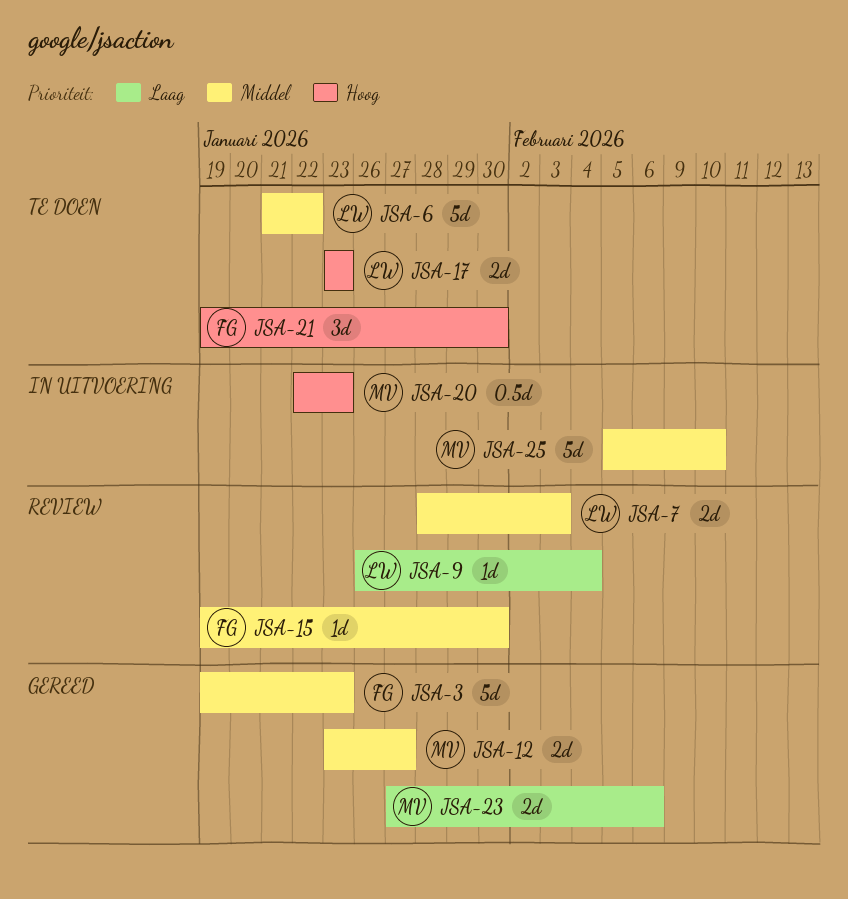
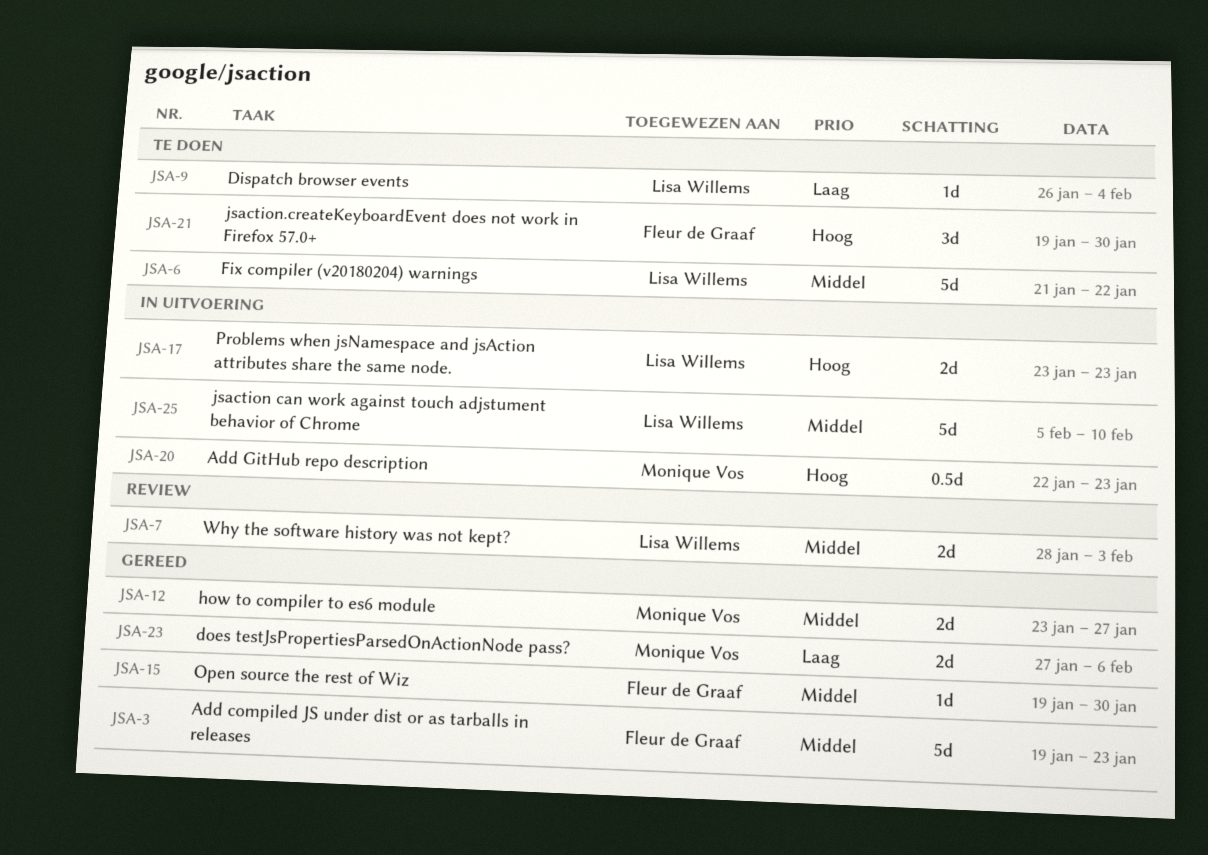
JSA-9, status: Review -> Te doen
JSA-15, status: Review -> Gereed
JSA-17, status: Te doen -> In uitvoering
JSA-25, owner: Monique Vos -> Lisa Willems

